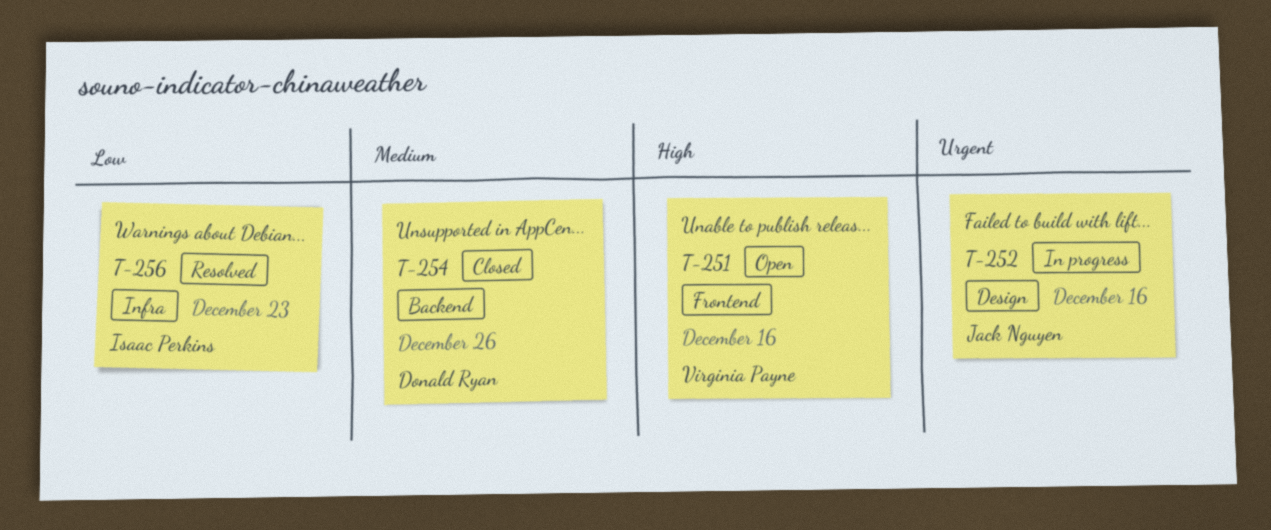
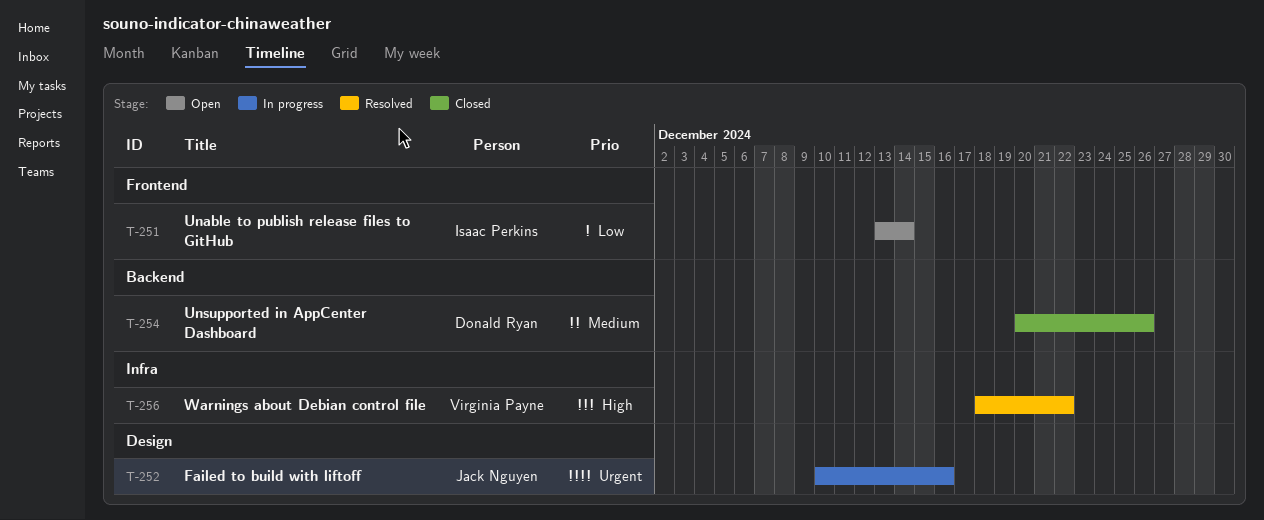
T-251, owner: Virginia Payne -> Isaac Perkins
T-251, priority: High -> Low
T-251, due: Dec 16 -> Dec 14
T-256, owner: Isaac Perkins -> Virginia Payne
T-256, priority: Low -> High
T-256, due: Dec 23 -> Dec 22

